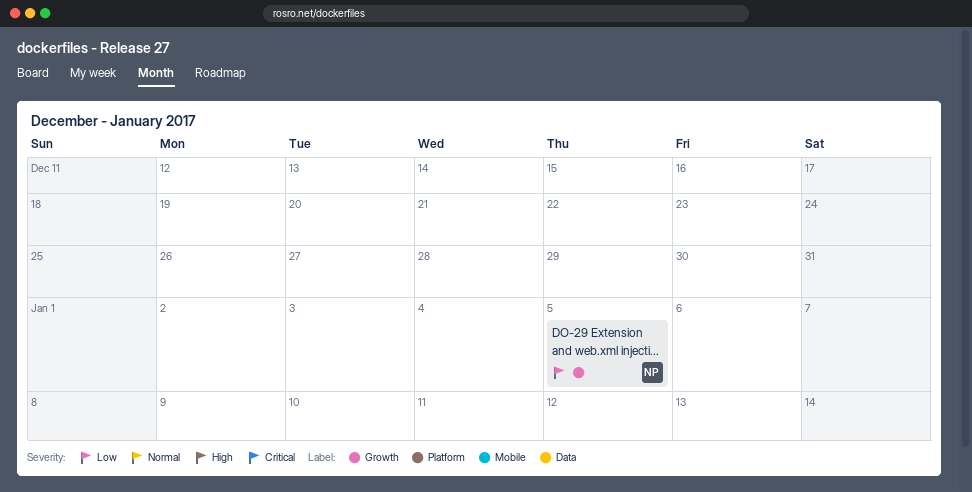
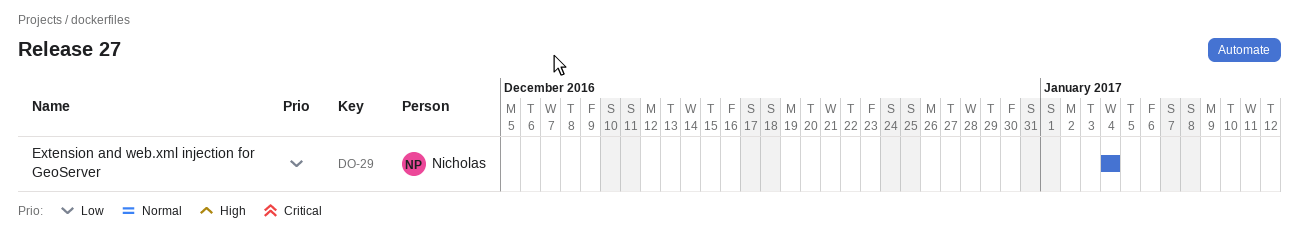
DO-29, due: Jan 5 -> Jan 4

